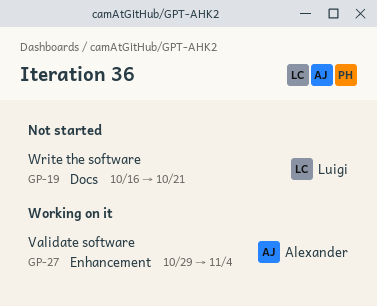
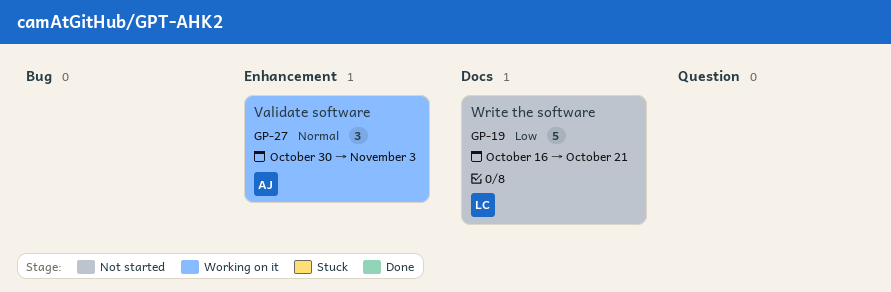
GP-27, start: Oct 29 -> Oct 30
GP-27, due: Nov 4 -> Nov 3

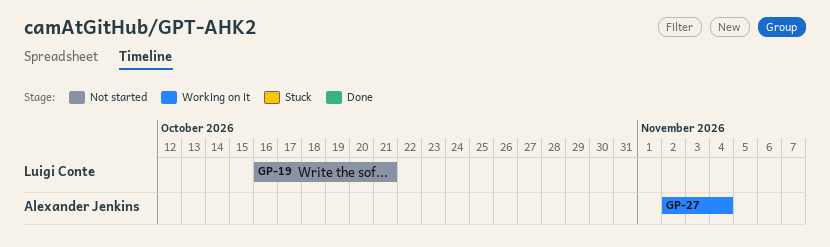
GP-27, start: Oct 30 -> Nov 2
GP-27, due: Nov 3 -> Nov 4

